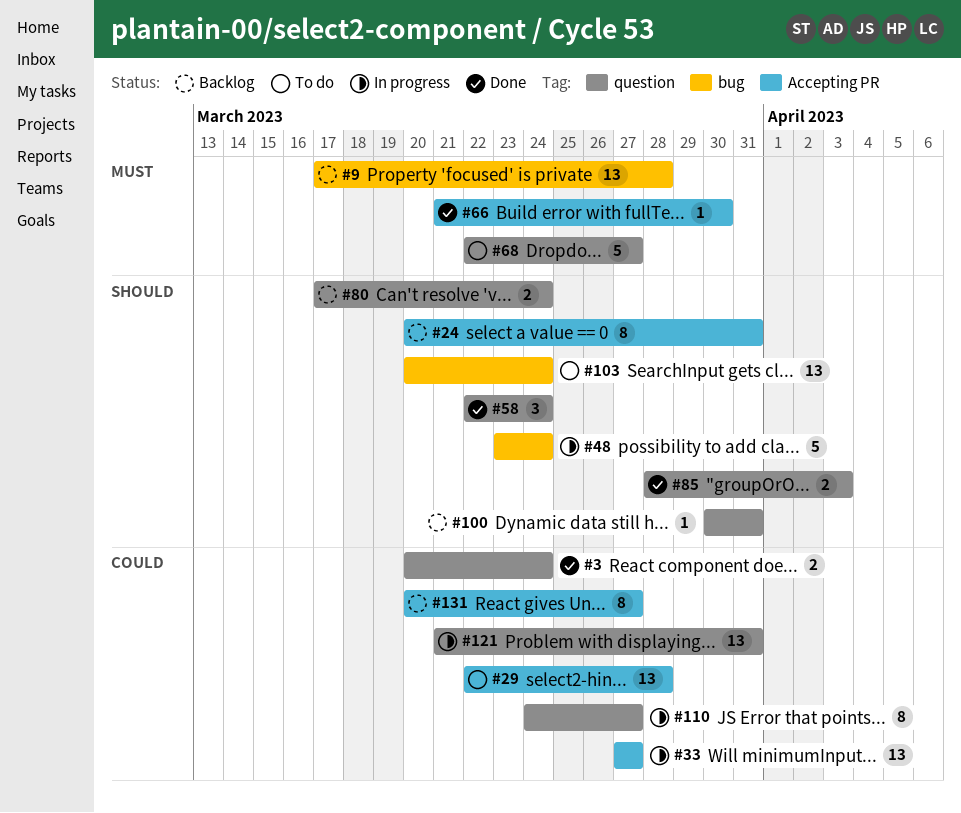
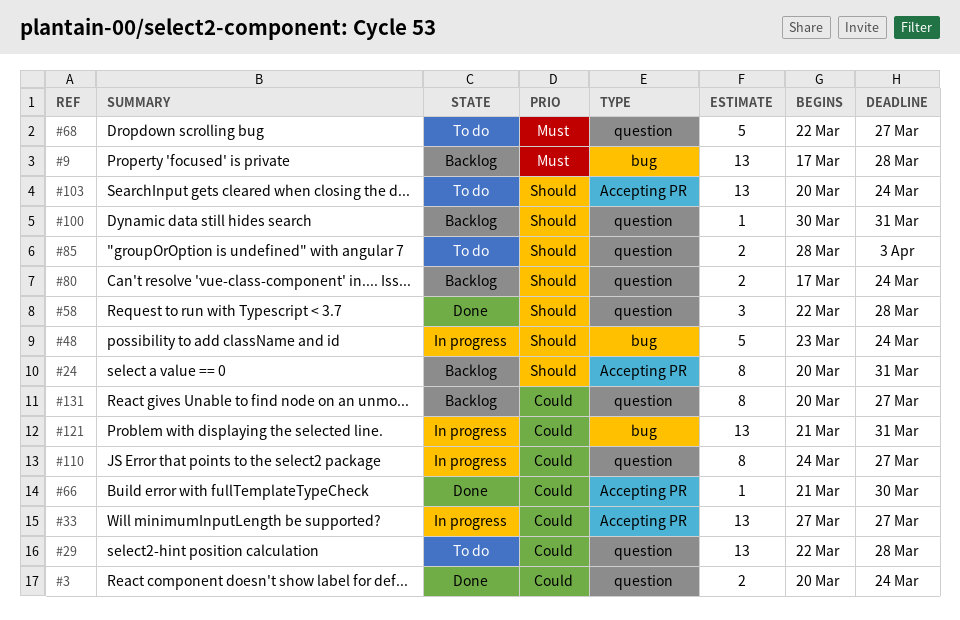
#29, label: Accepting PR -> question
#58, due: Mar 24 -> Mar 28
#66, priority: Must -> Could
#85, status: Done -> To do
#103, label: bug -> Accepting PR
#121, label: question -> bug
#131, label: Accepting PR -> question

